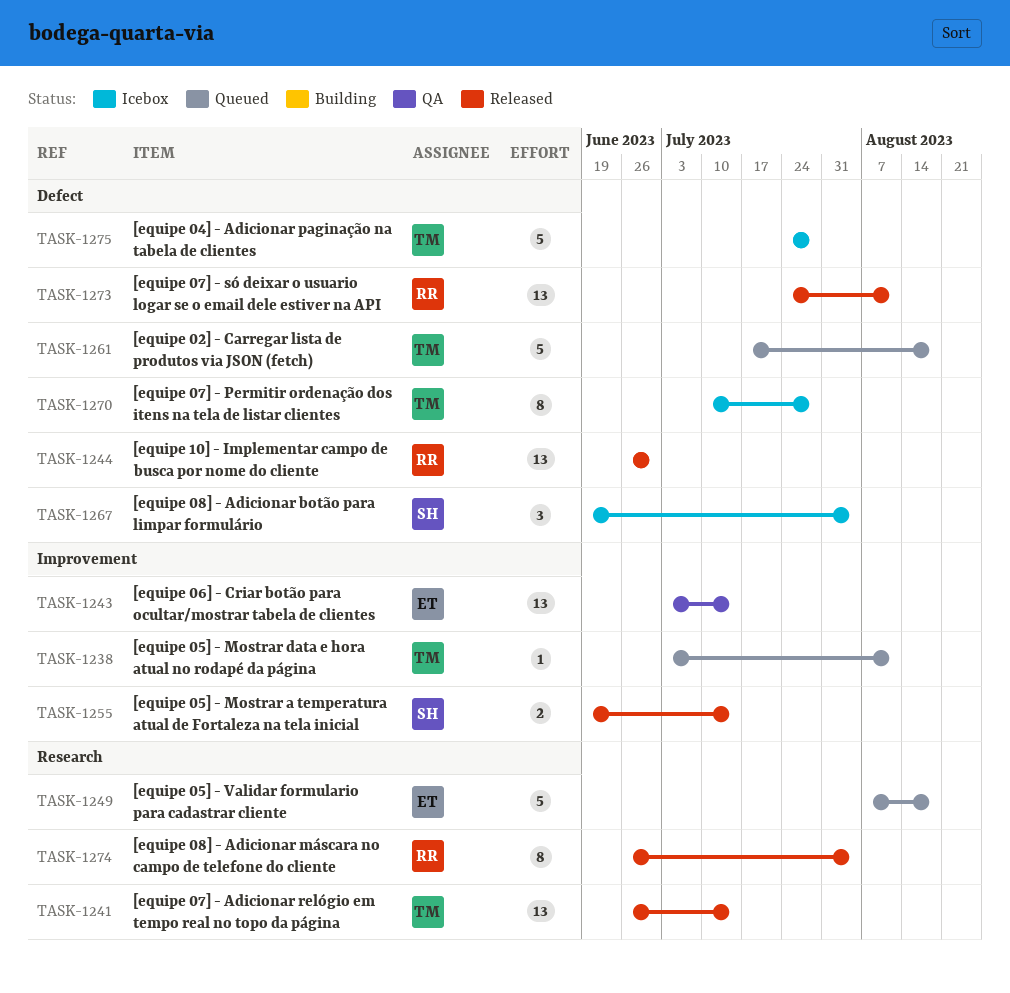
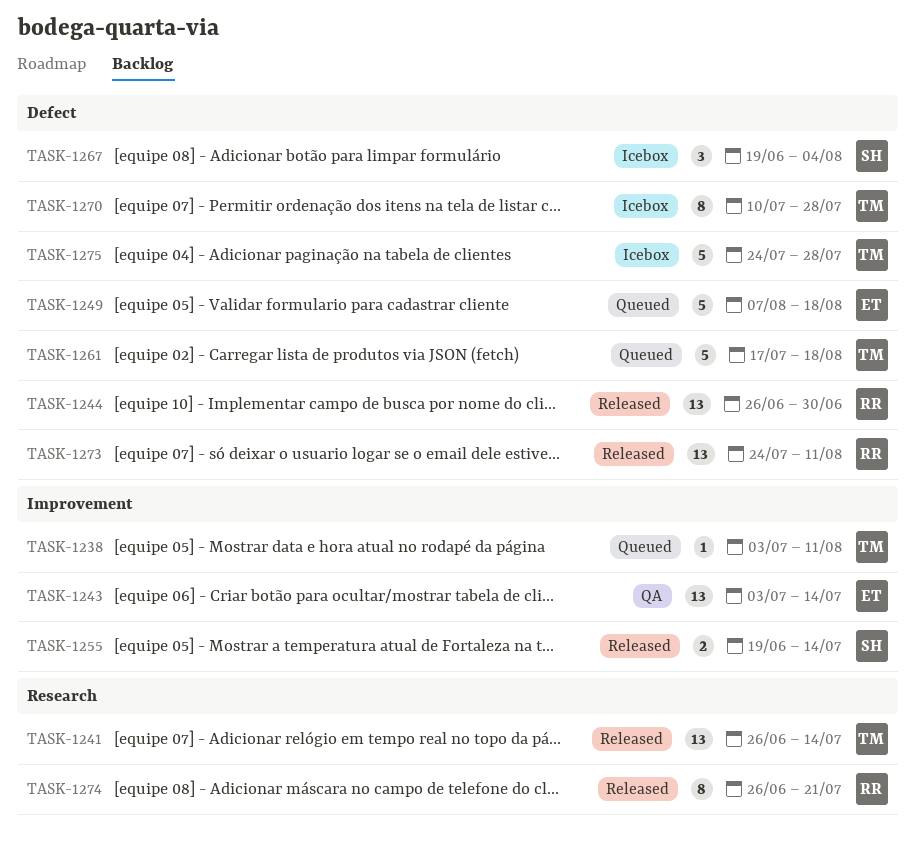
TASK-1249, label: Research -> Defect
TASK-1274, due: Aug 4 -> Jul 21

